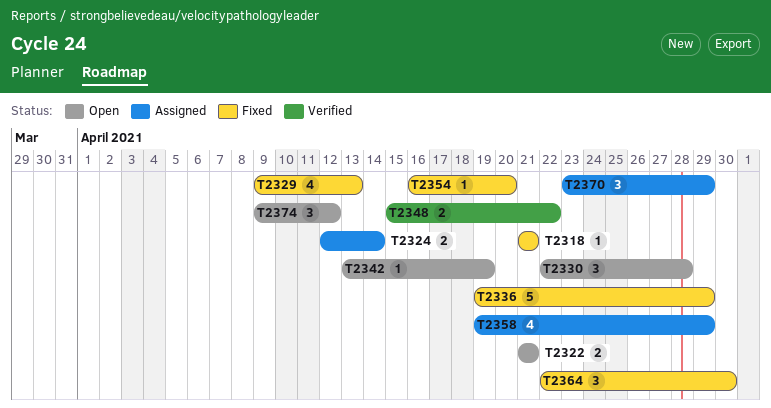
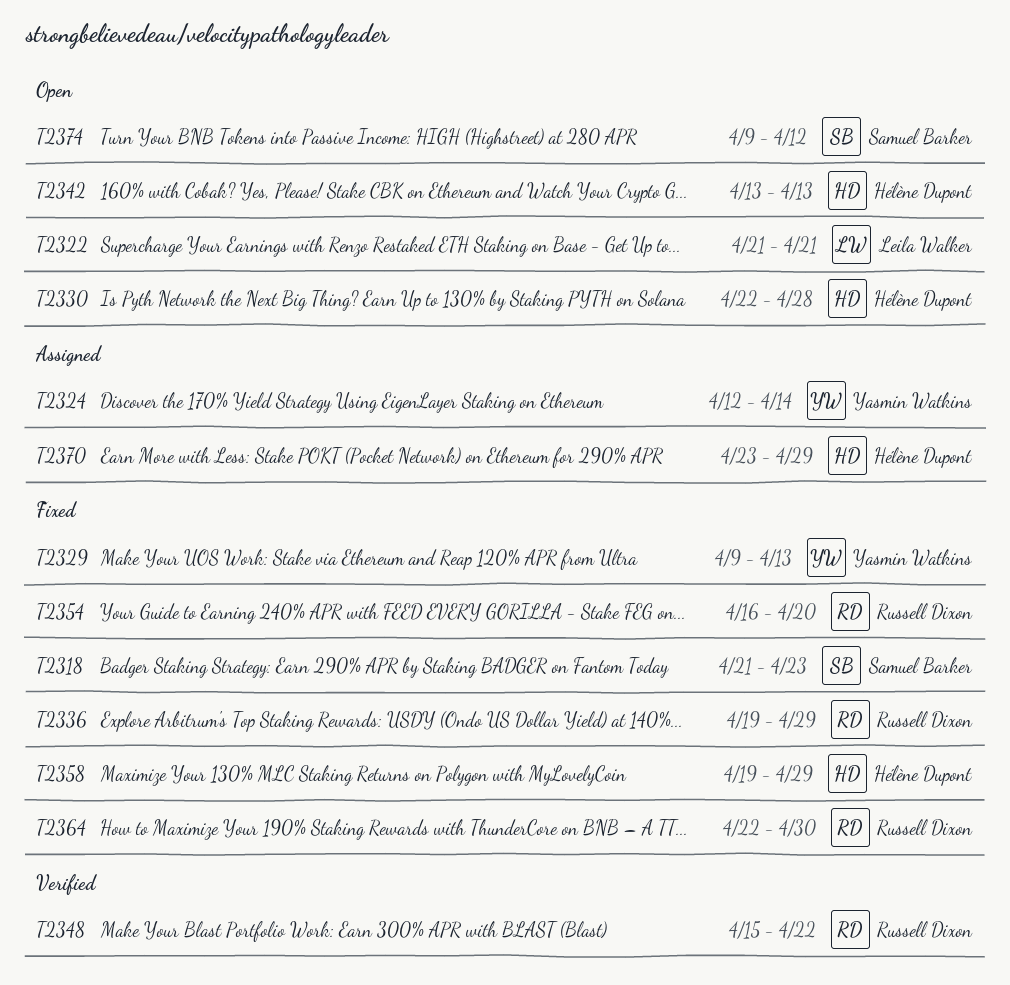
T2318, due: Apr 21 -> Apr 23
T2342, due: Apr 19 -> Apr 13
T2358, status: Assigned -> Fixed

